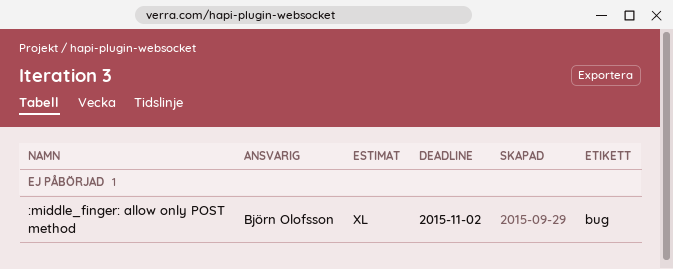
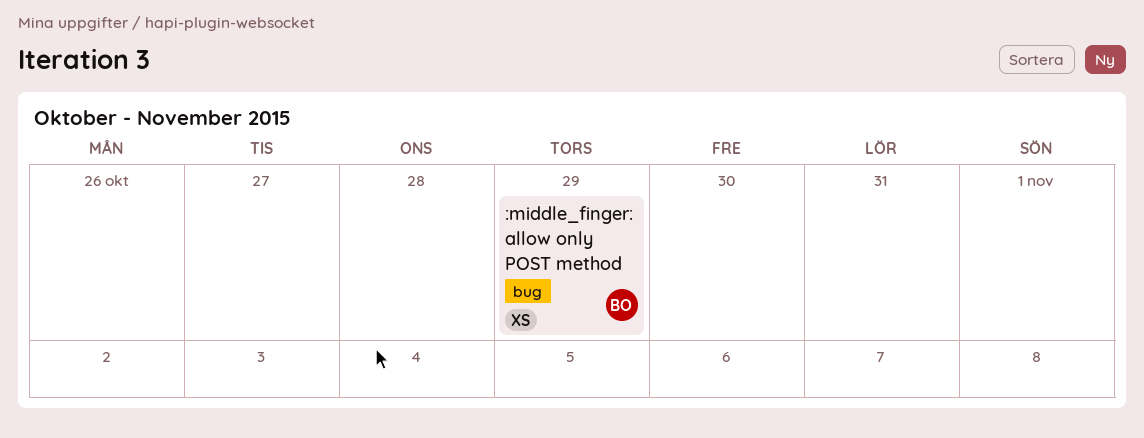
:middle_finger: allow only POST method, estimate: XL -> XS
:middle_finger: allow only POST method, due: Nov 2 -> Oct 29

